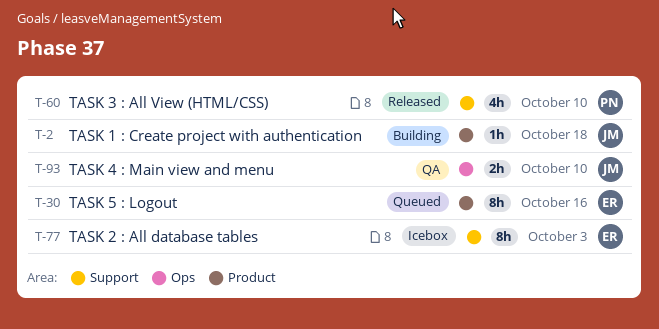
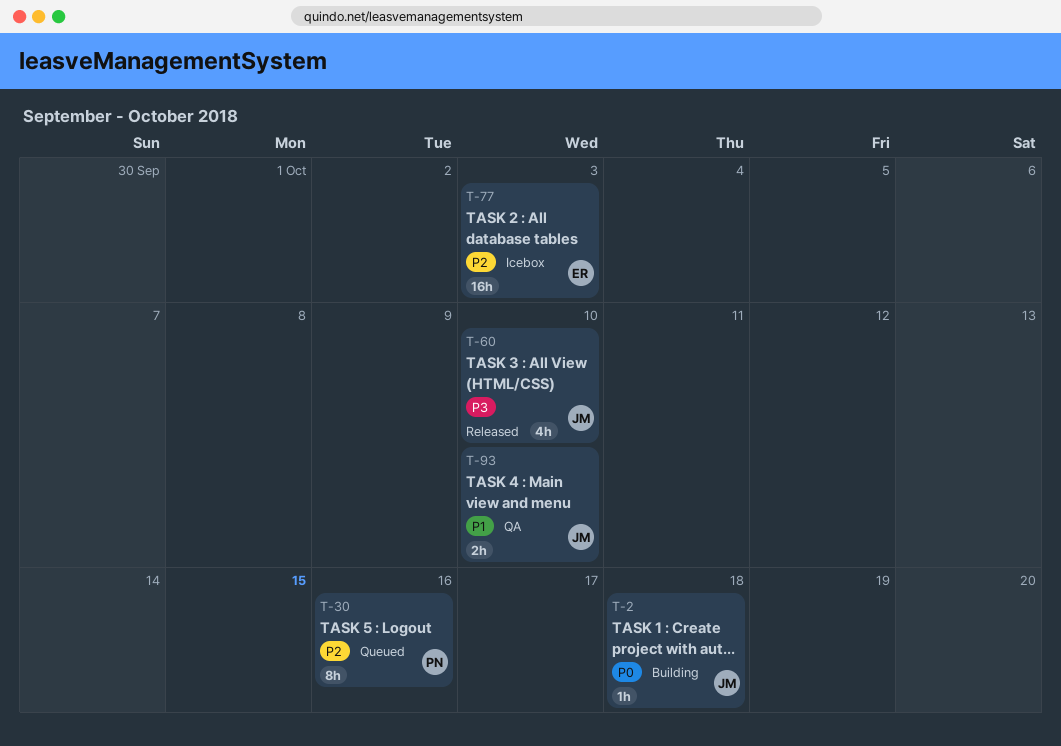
T-30, owner: ER -> PN
T-60, owner: PN -> JM
T-77, estimate: 8h -> 16h

